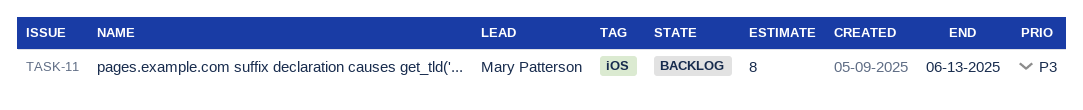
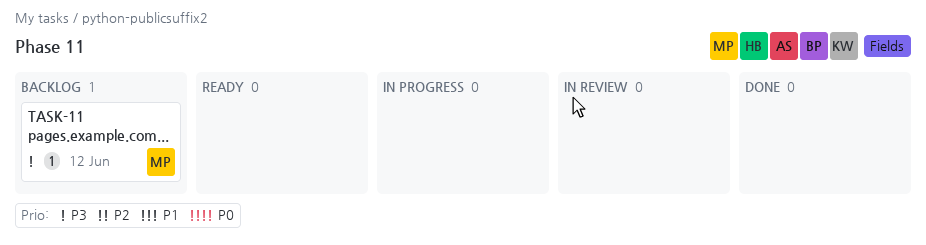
TASK-11, estimate: 8 -> 1
TASK-11, due: Jun 13 -> Jun 12

